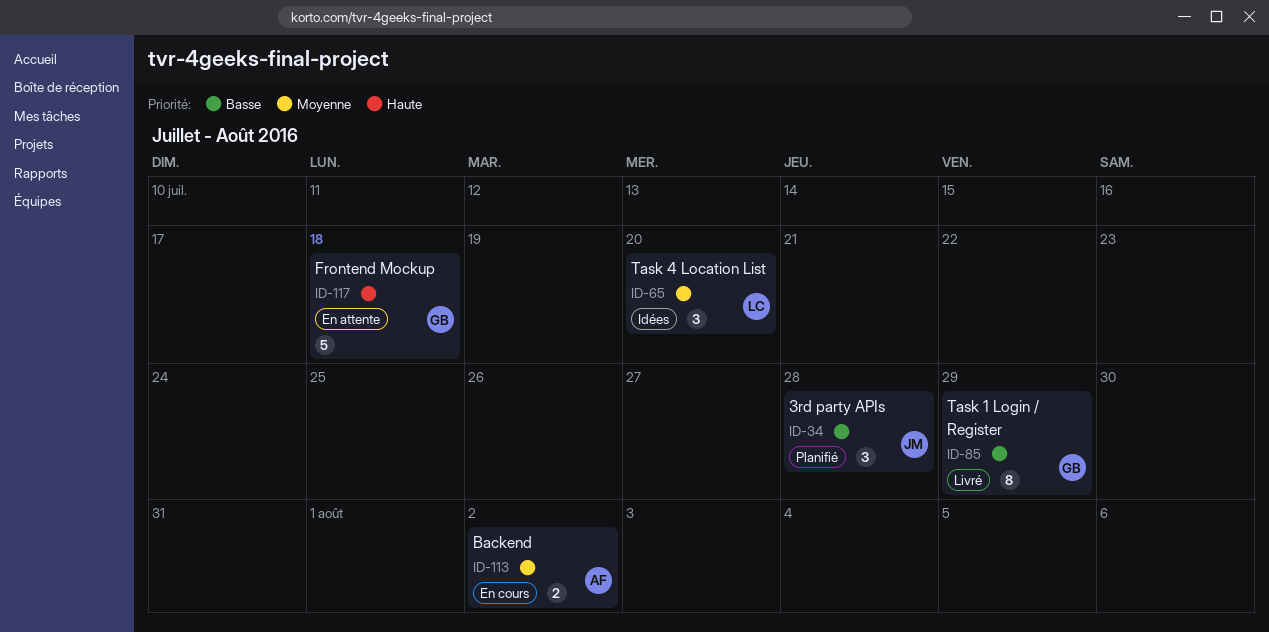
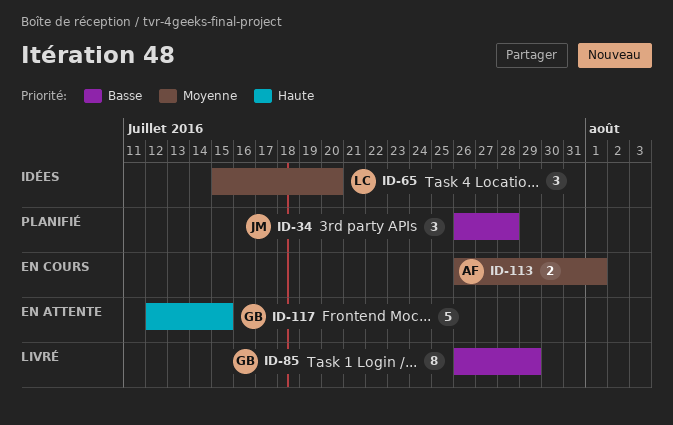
ID-113, due: Aug 2 -> Aug 1
ID-117, due: Jul 18 -> Jul 15

